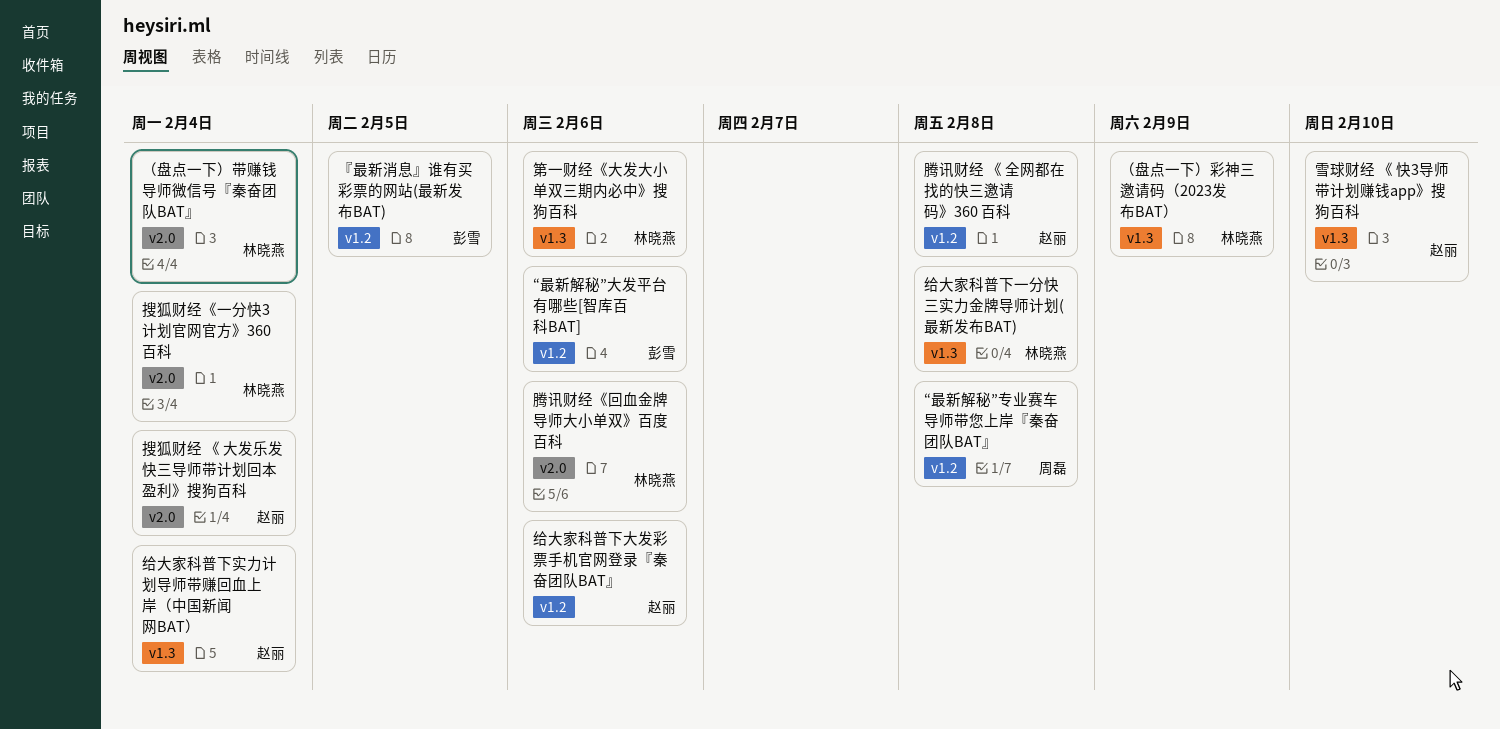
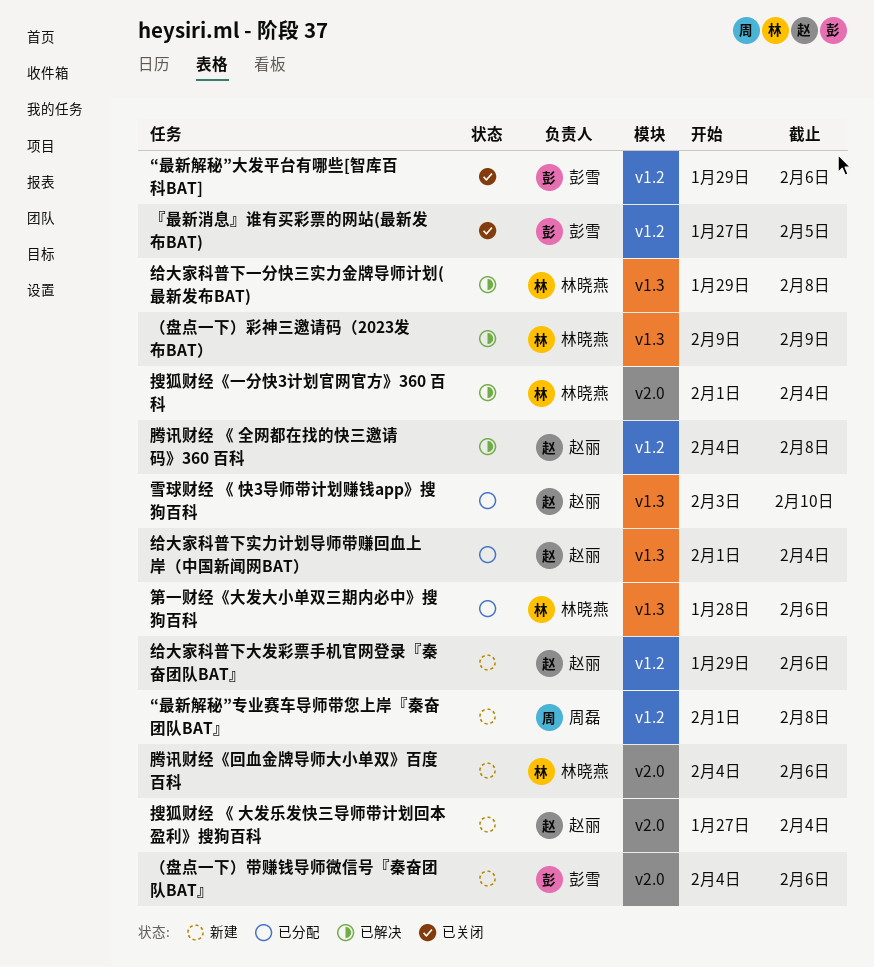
（盘点一下）带赚钱导师微信号『秦奋团队BAT』, owner: 林晓燕 -> 彭雪
（盘点一下）带赚钱导师微信号『秦奋团队BAT』, due: Feb 4 -> Feb 6

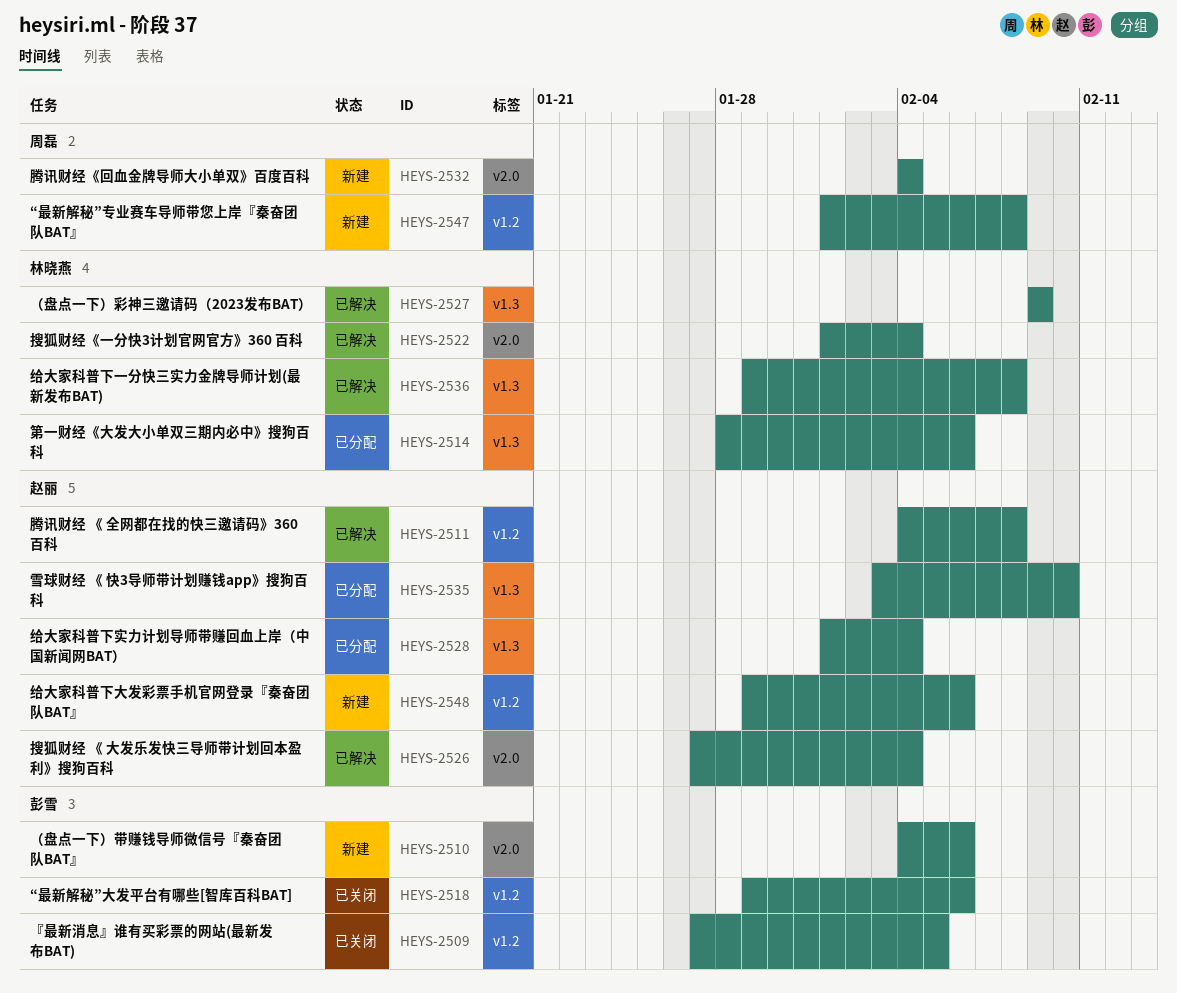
搜狐财经 《 大发乐发快三导师带计划回本盈利》搜狗百科, status: 新建 -> 已解决
腾讯财经《回血金牌导师大小单双》百度百科, owner: 林晓燕 -> 周磊
腾讯财经《回血金牌导师大小单双》百度百科, due: Feb 6 -> Feb 4

